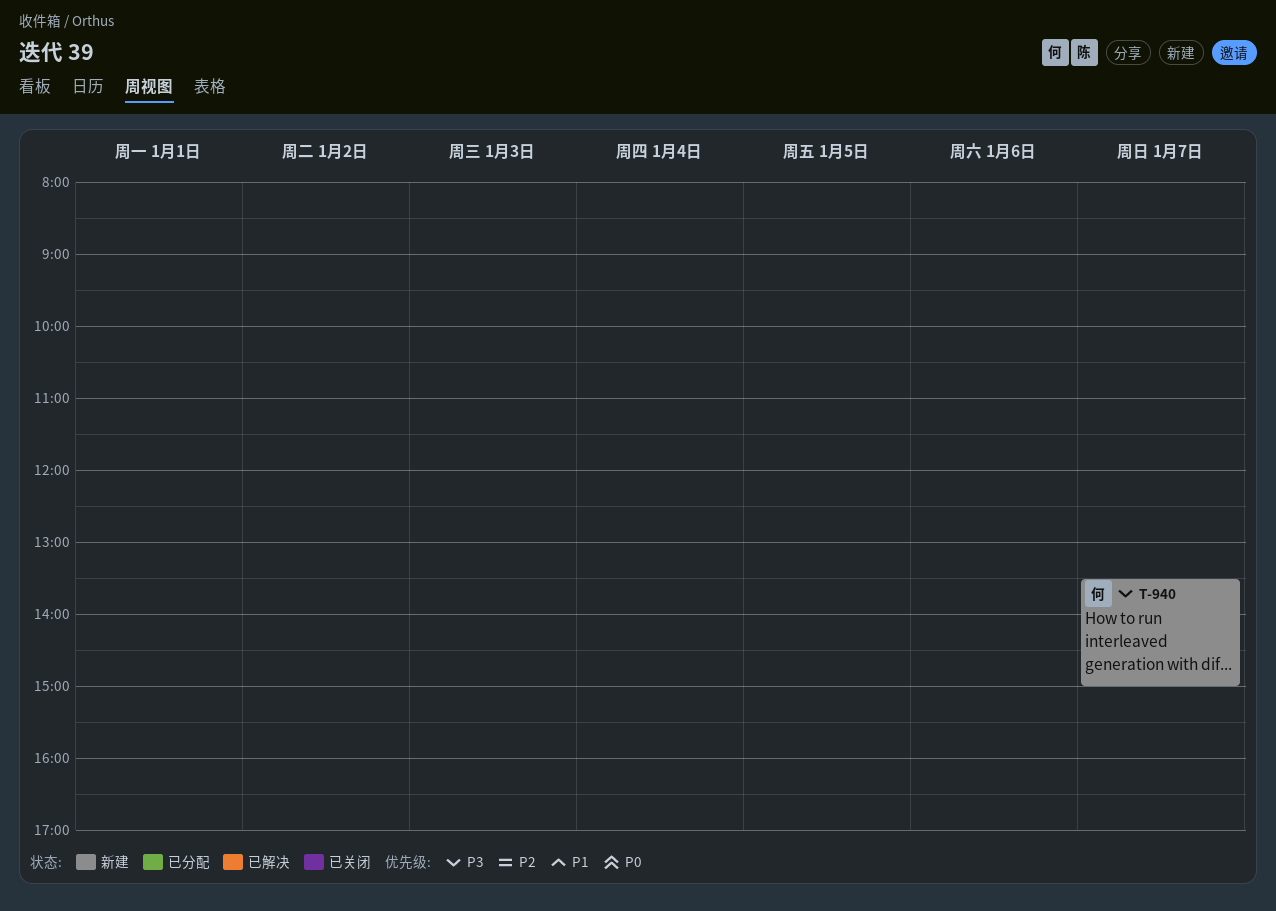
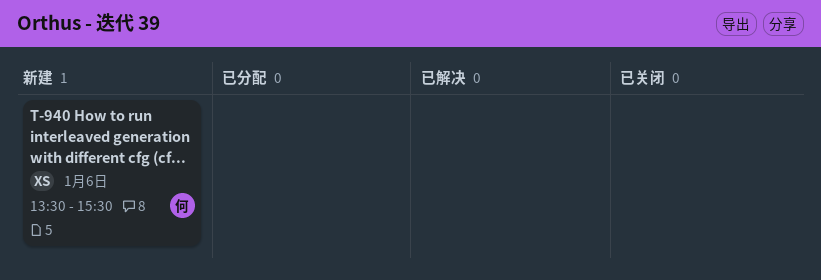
T-940, day: Jan 7 -> Jan 6
T-940, ends: 15:00 -> 15:30

